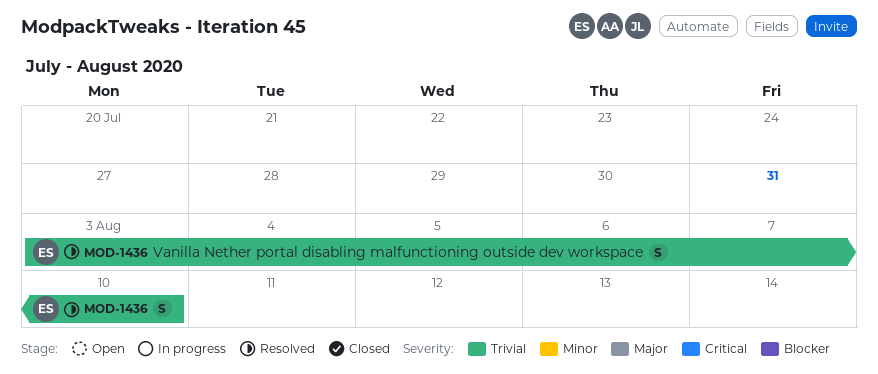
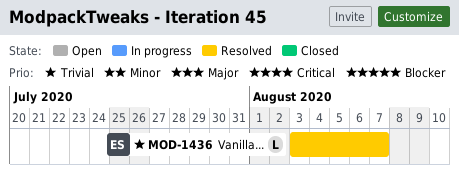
MOD-1436, estimate: S -> L
MOD-1436, due: Aug 10 -> Aug 7

